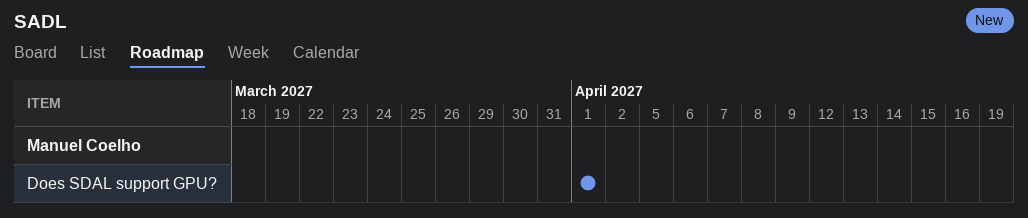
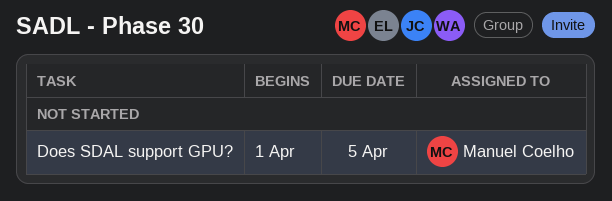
Does SDAL support GPU?, due: Apr 1 -> Apr 5

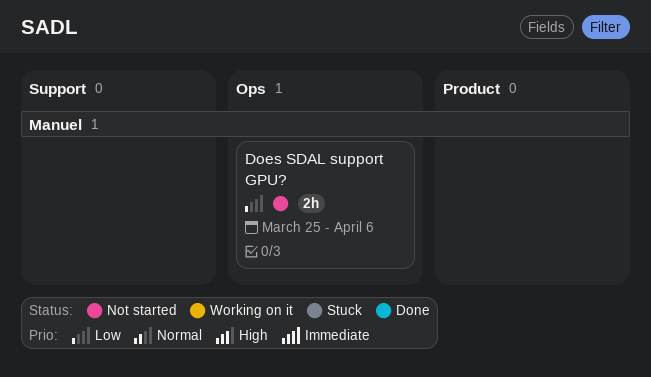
Does SDAL support GPU?, start: Apr 1 -> Mar 25
Does SDAL support GPU?, due: Apr 5 -> Apr 6

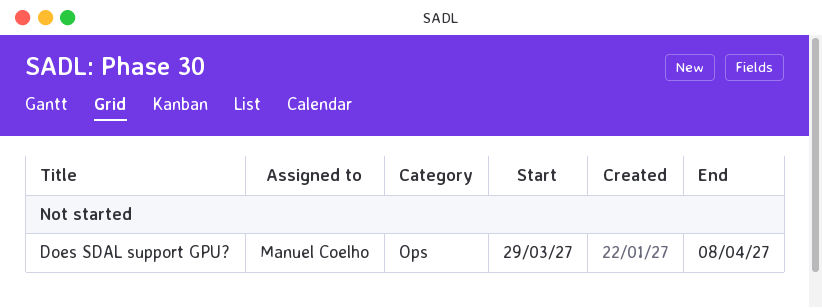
Does SDAL support GPU?, start: Mar 25 -> Mar 29
Does SDAL support GPU?, due: Apr 6 -> Apr 8

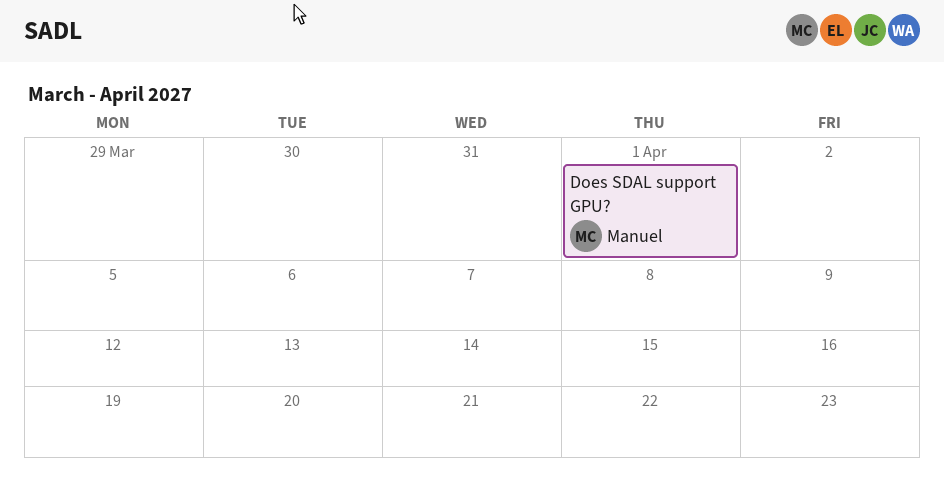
Does SDAL support GPU?, due: Apr 8 -> Apr 1

